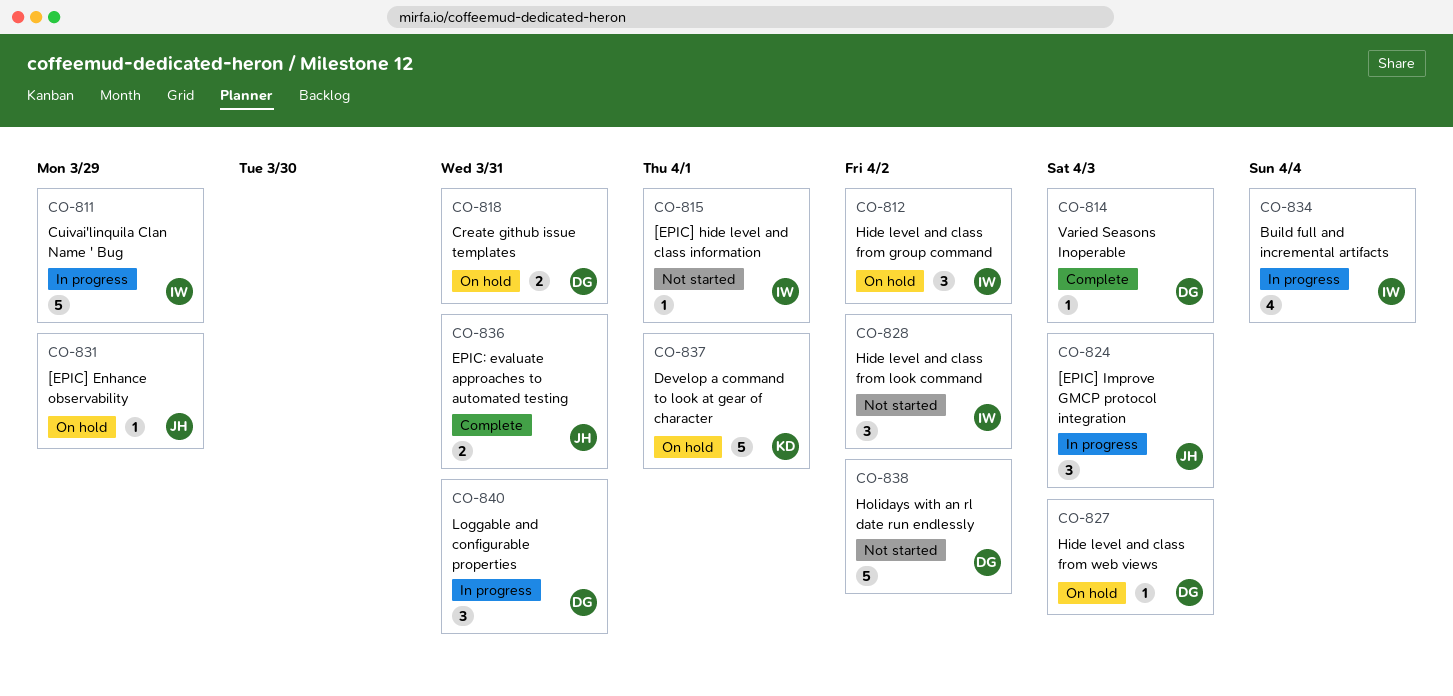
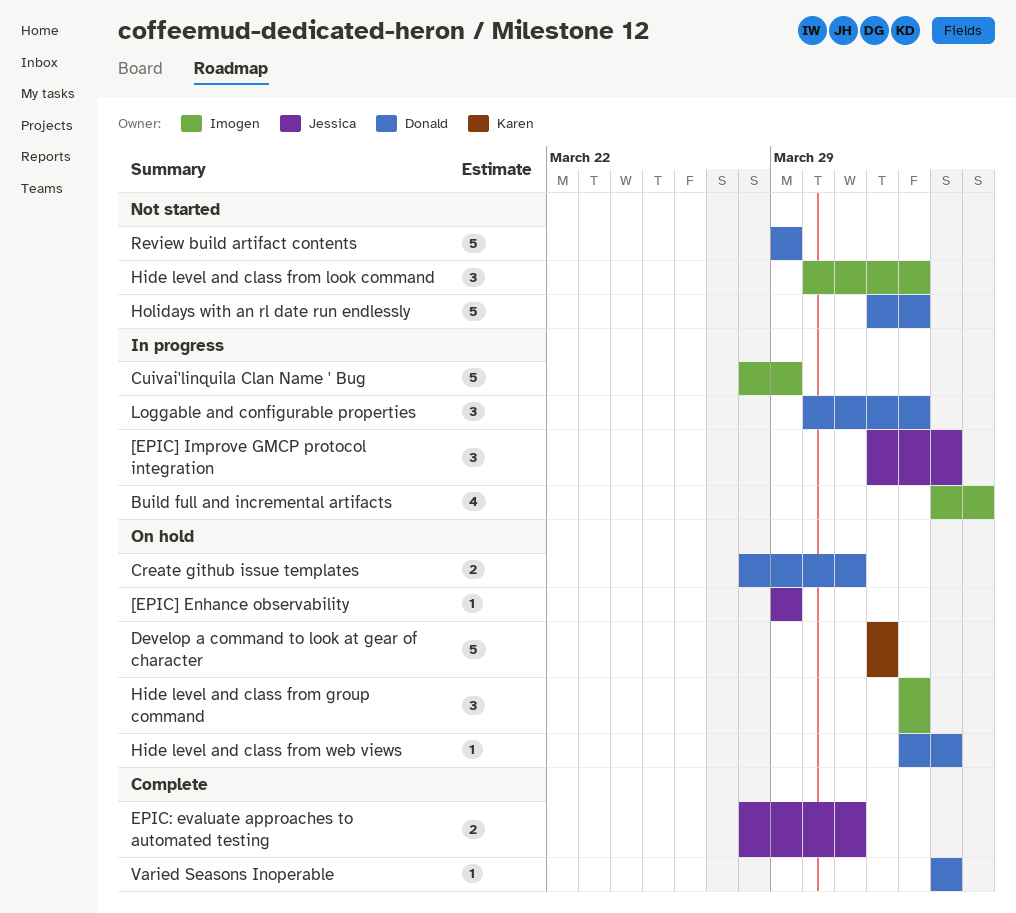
[EPIC] hide level and class information: present -> none
Loggable and configurable properties, due: Mar 31 -> Apr 2
Review build artifact contents: none -> present

